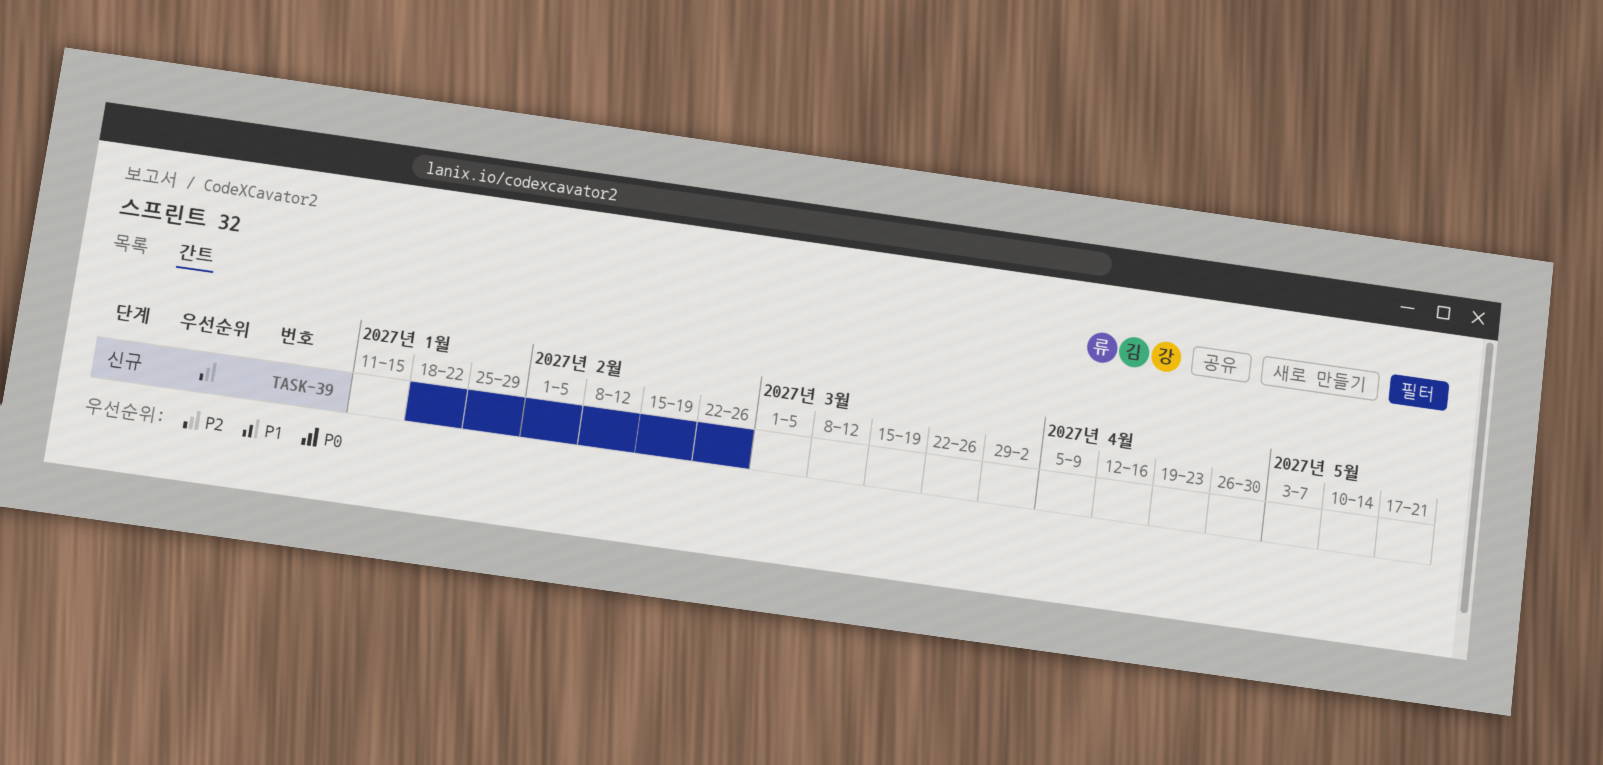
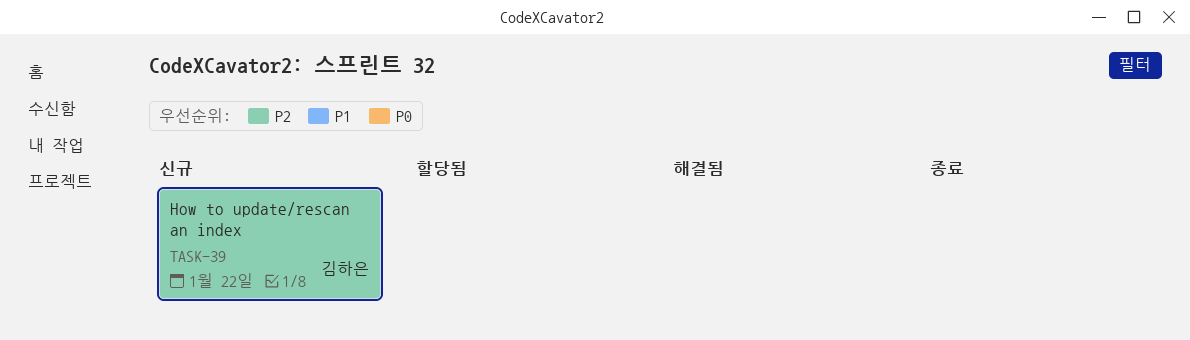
TASK-39, due: Feb 26 -> Jan 22

